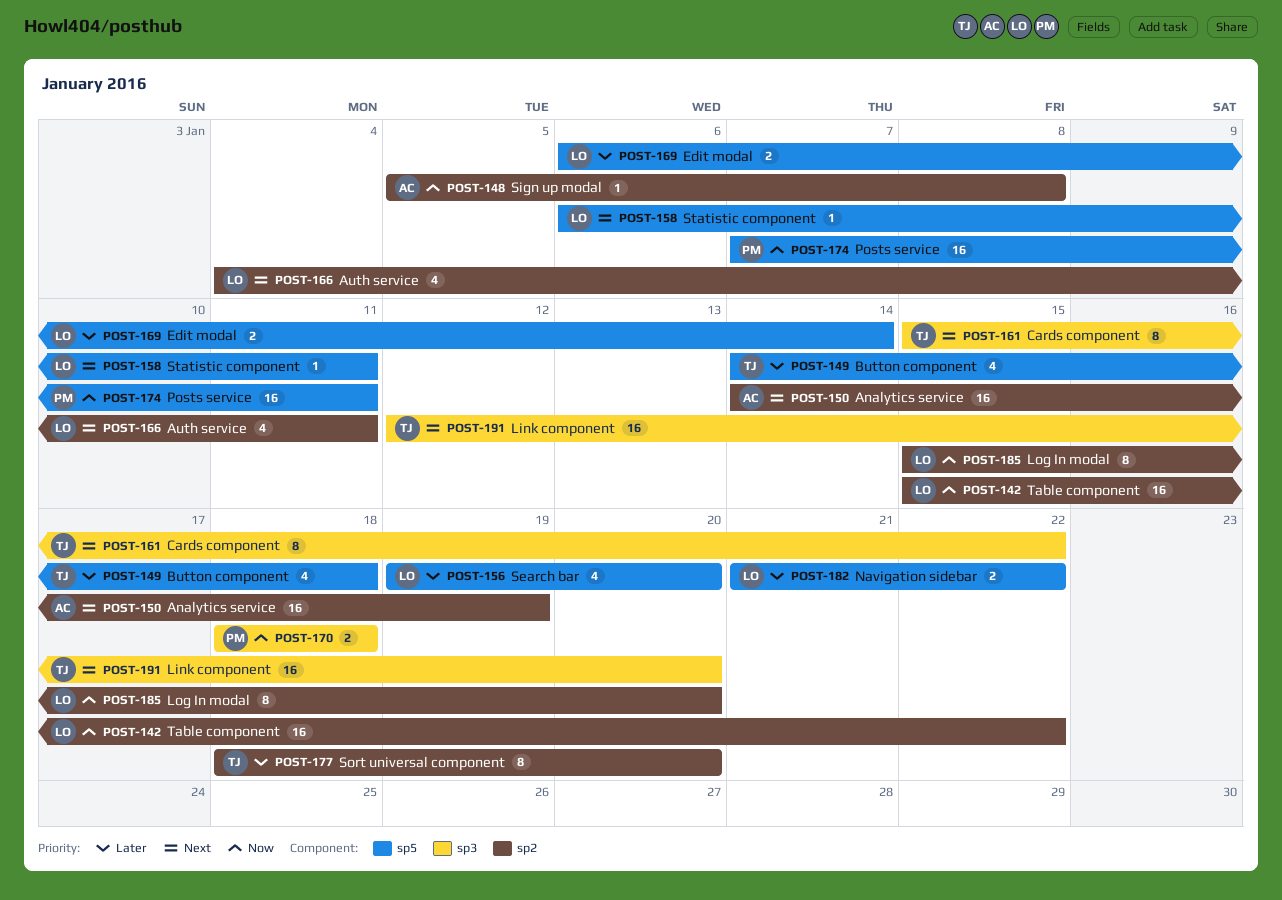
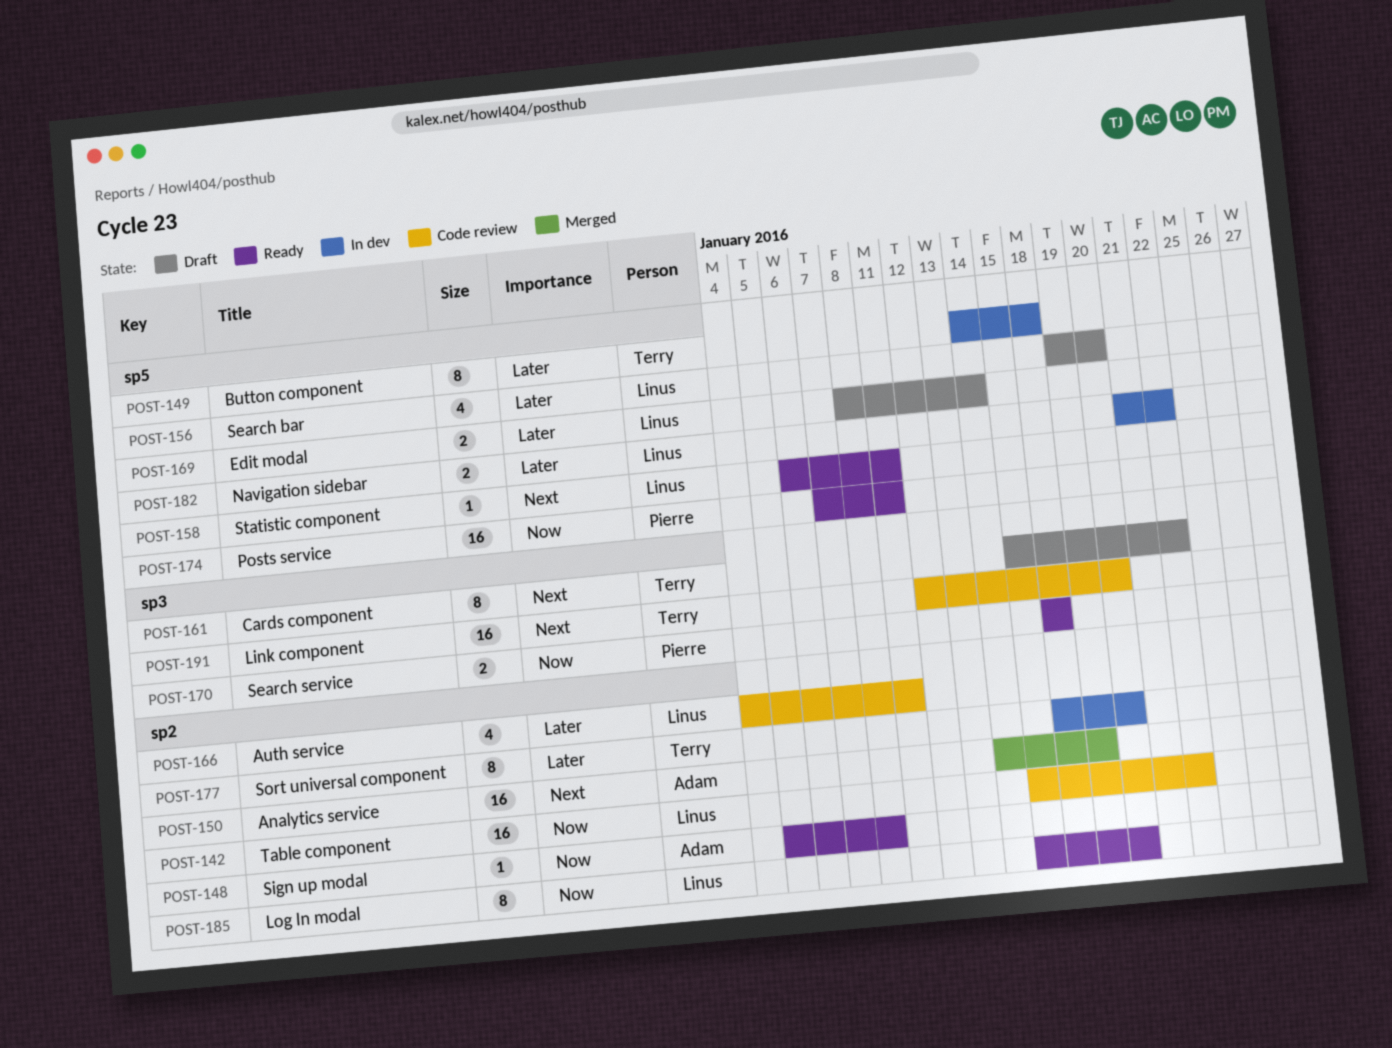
POST-149, estimate: 4 -> 8
POST-166, priority: Next -> Later
POST-169, start: Jan 6 -> Jan 8

